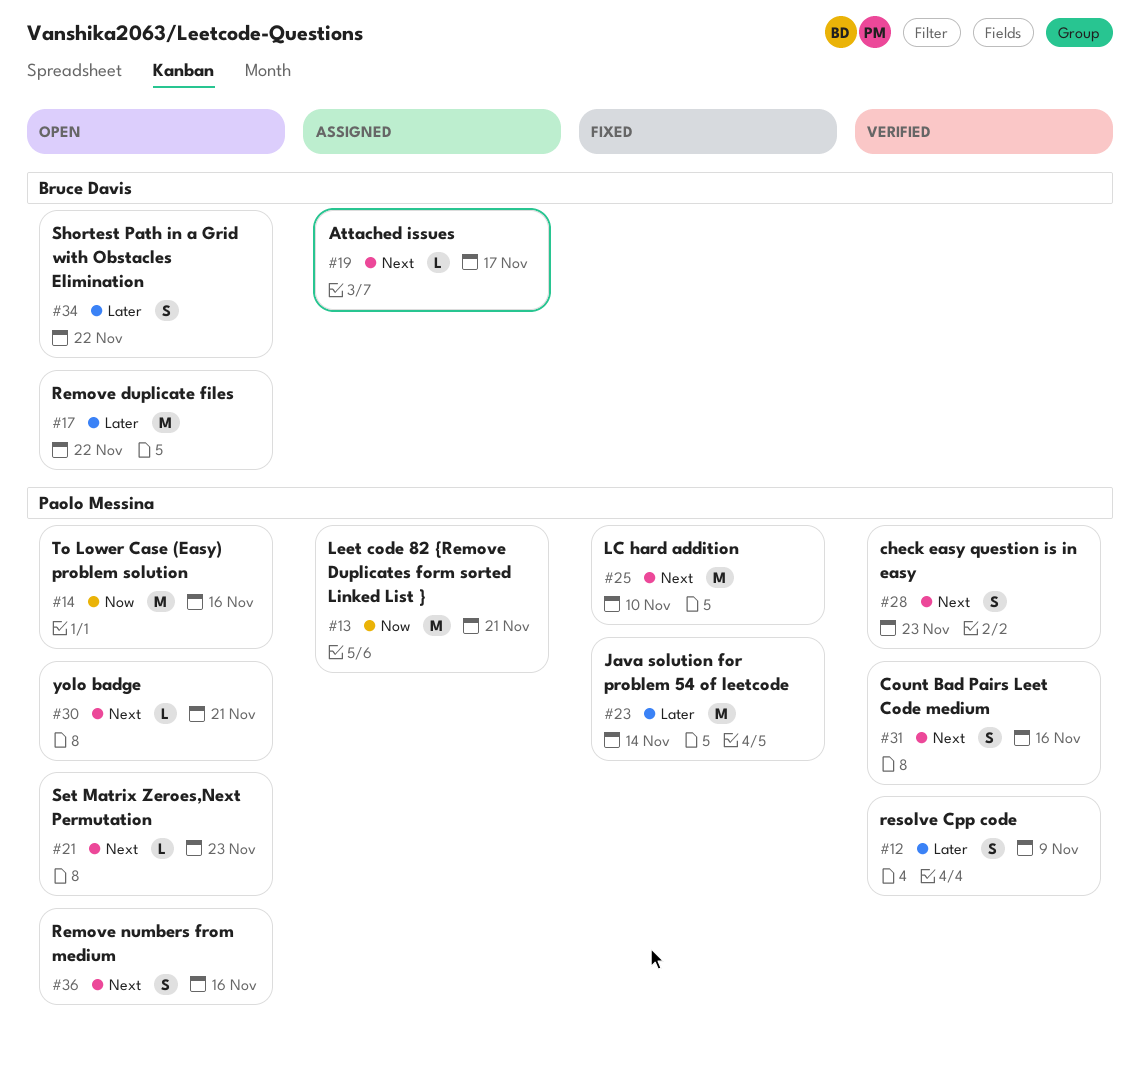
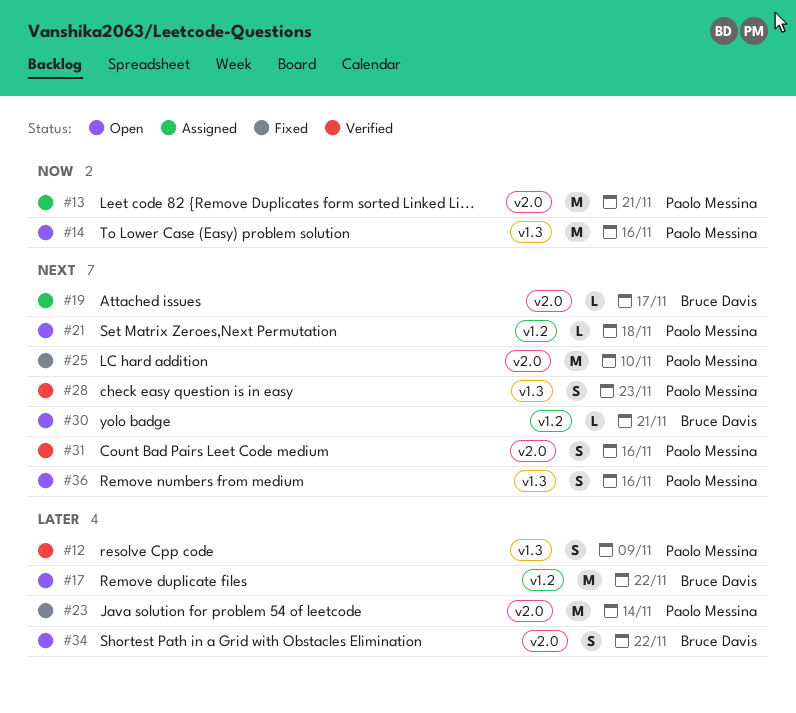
#21, due: Nov 23 -> Nov 18
#30, owner: Paolo Messina -> Bruce Davis

